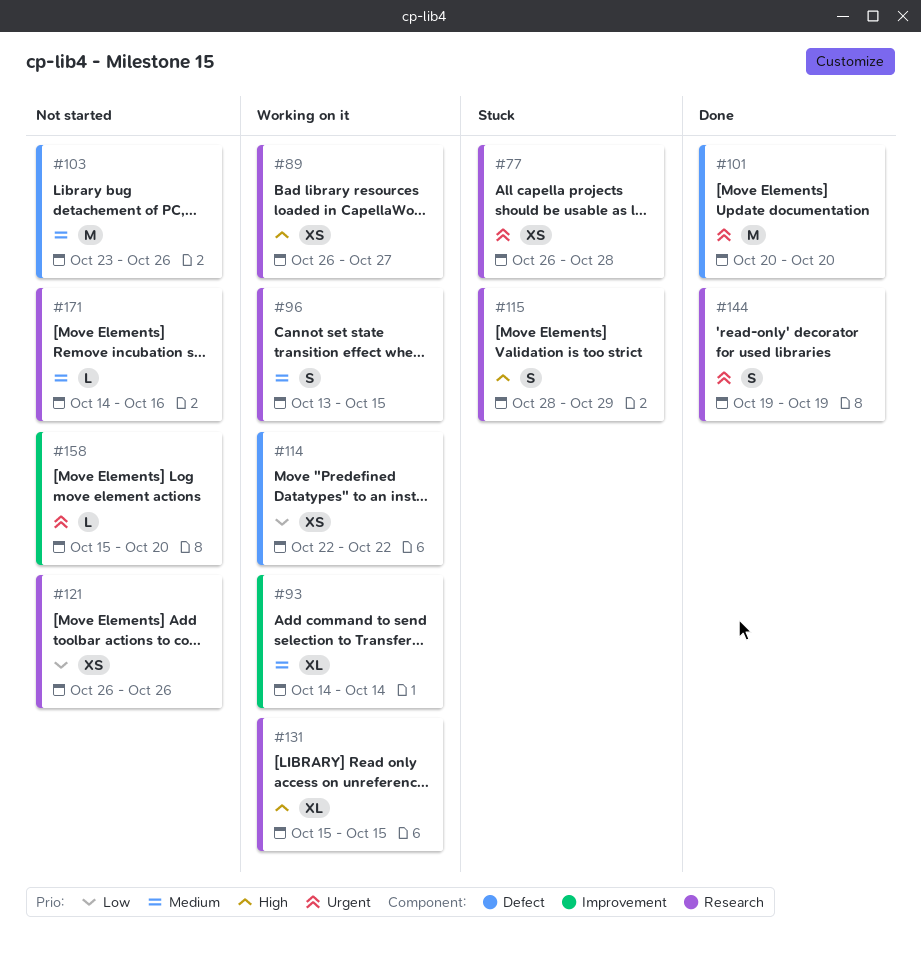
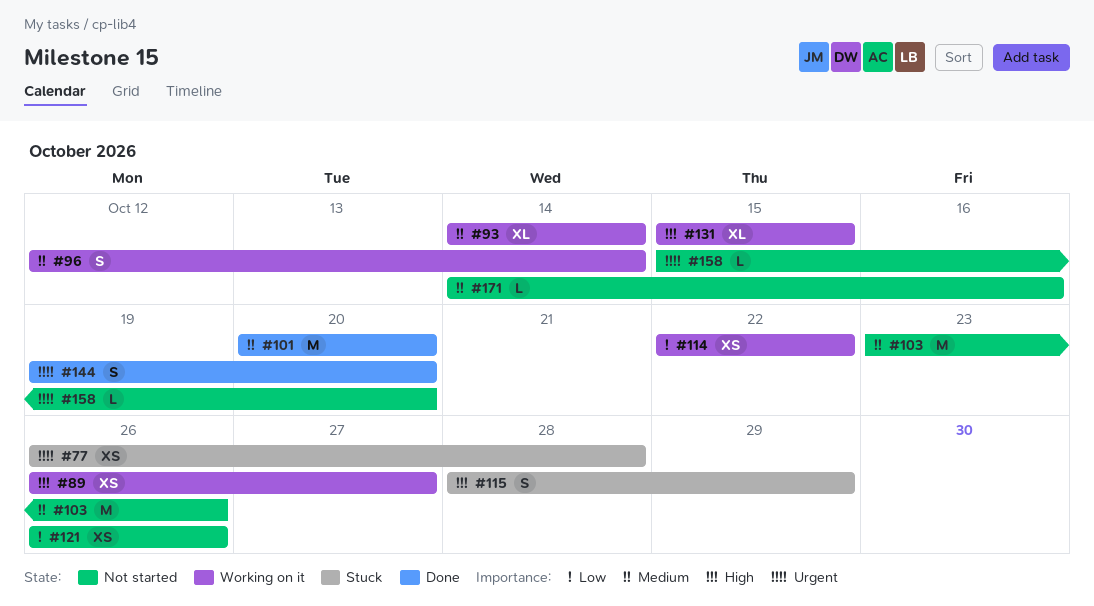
#96, start: Oct 13 -> Oct 12
#96, due: Oct 15 -> Oct 14
#101, priority: Urgent -> Medium
#144, due: Oct 19 -> Oct 20

